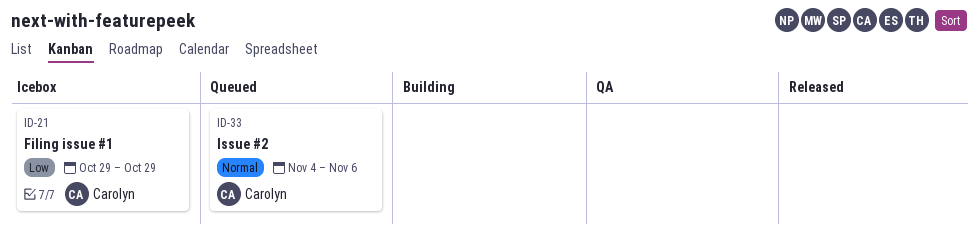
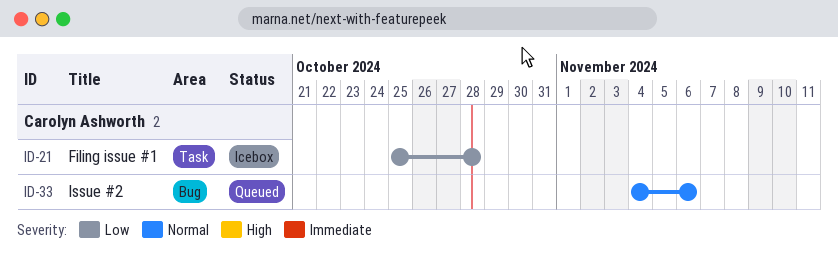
ID-21, start: Oct 29 -> Oct 25
ID-21, due: Oct 29 -> Oct 28

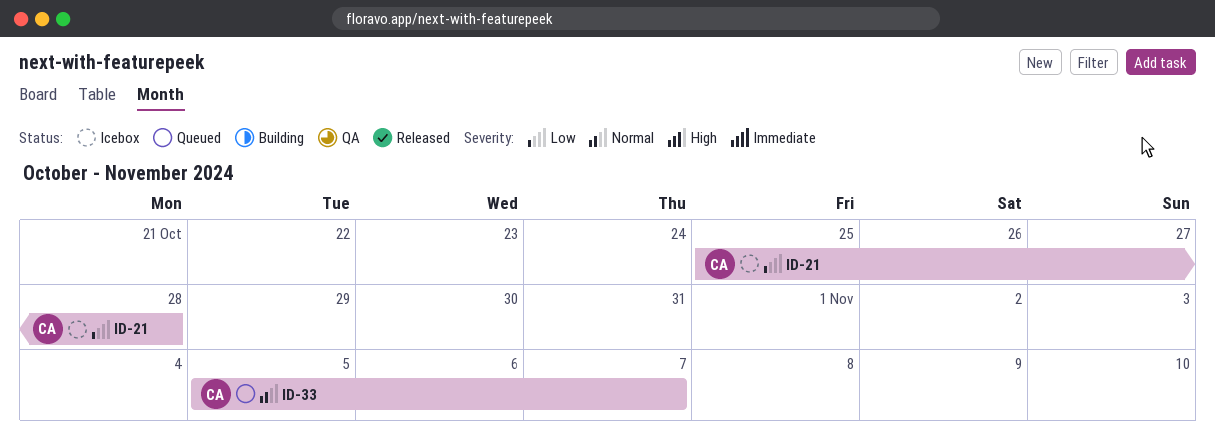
ID-33, start: Nov 4 -> Nov 5
ID-33, due: Nov 6 -> Nov 7

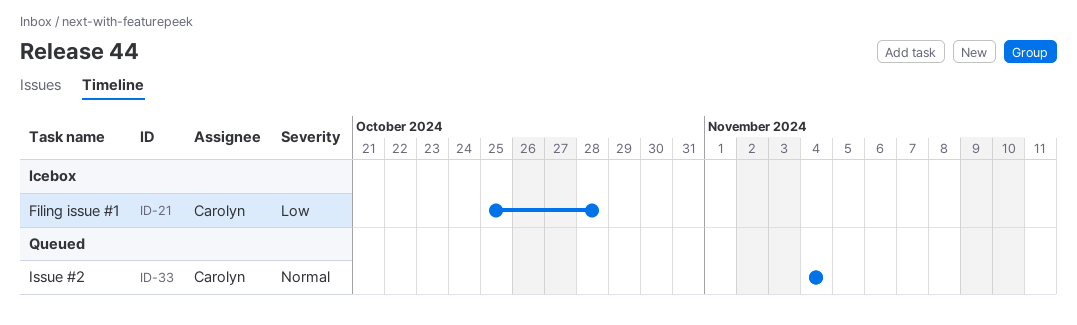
ID-33, start: Nov 5 -> Nov 4
ID-33, due: Nov 7 -> Nov 4

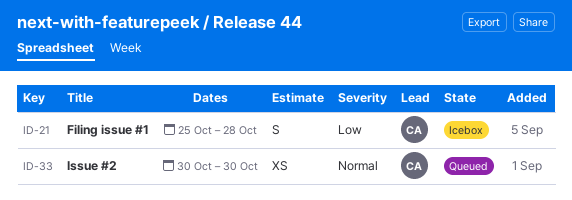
ID-33, start: Nov 4 -> Oct 30
ID-33, due: Nov 4 -> Oct 30

